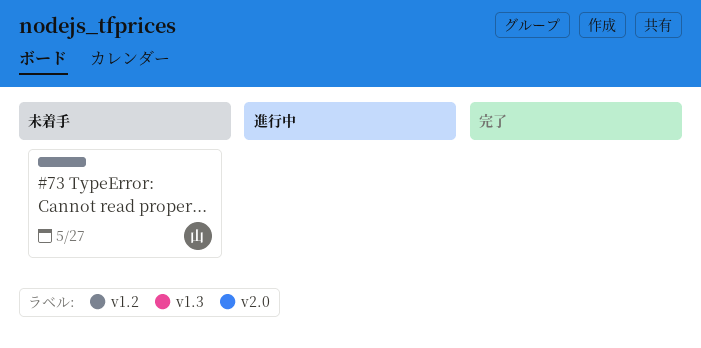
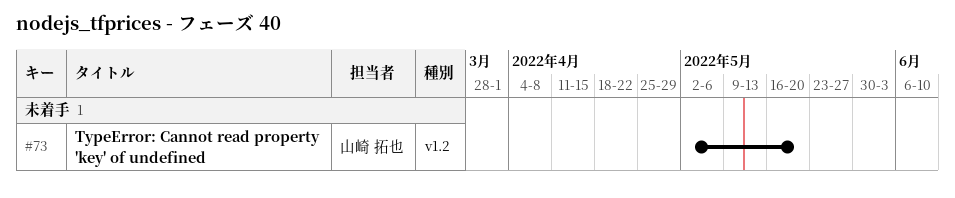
#73, due: May 27 -> May 20

